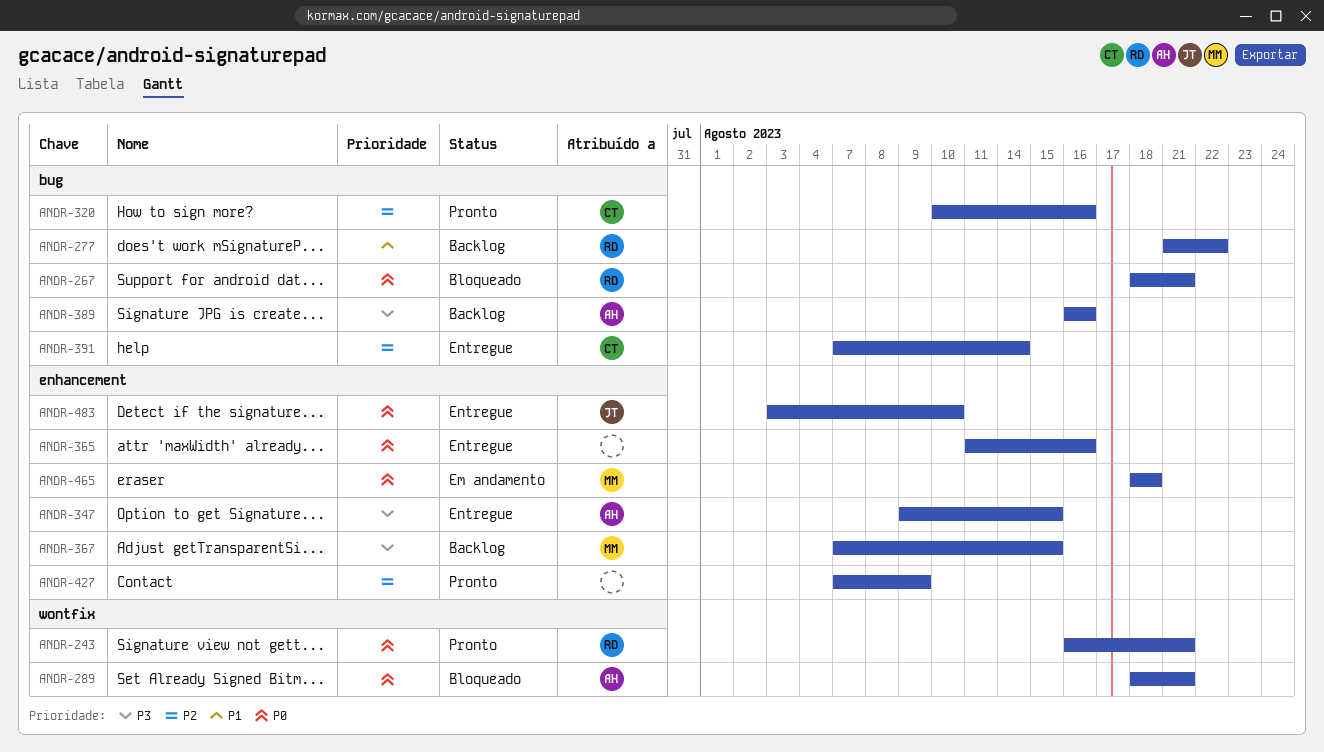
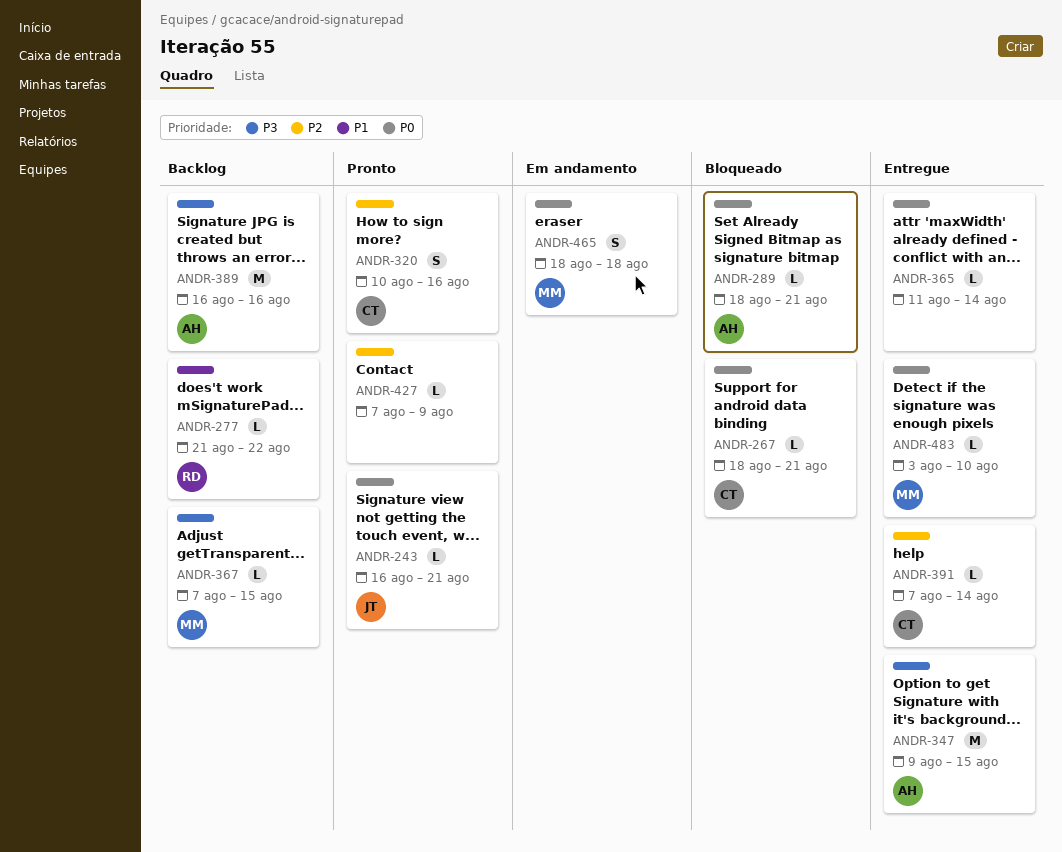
ANDR-243, owner: RD -> JT
ANDR-267, owner: RD -> CT
ANDR-365, due: Aug 16 -> Aug 14
ANDR-483, owner: JT -> MM

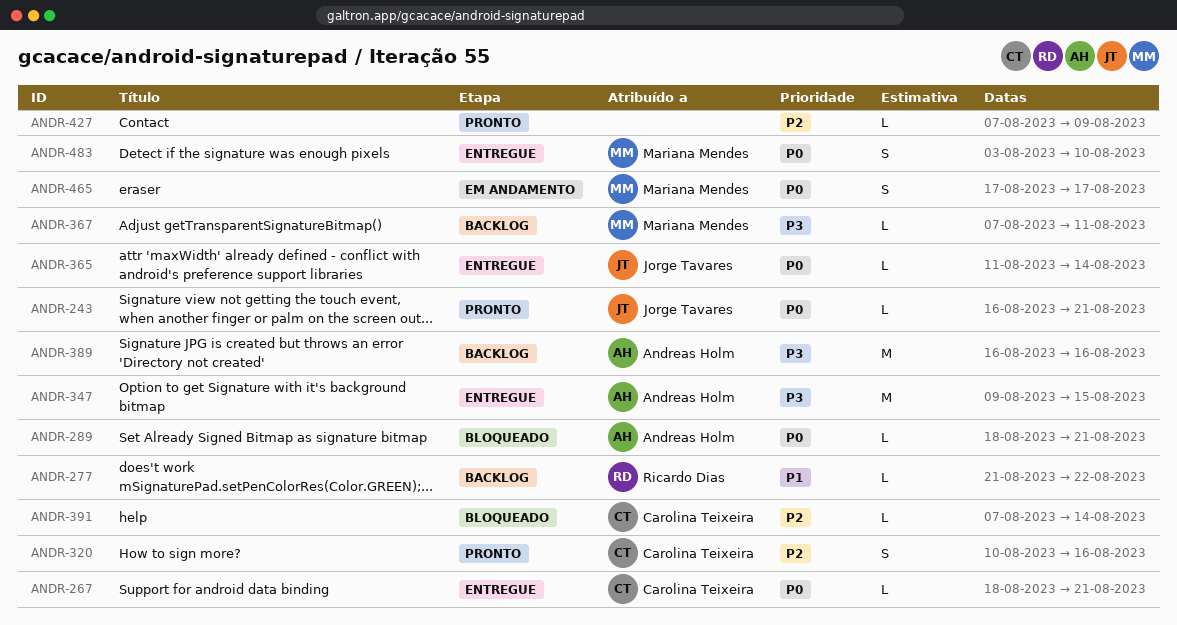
ANDR-267, status: Bloqueado -> Entregue
ANDR-365, owner: none -> Jorge Tavares
ANDR-367, due: Aug 15 -> Aug 11
ANDR-391, status: Entregue -> Bloqueado
ANDR-465, start: Aug 18 -> Aug 17
ANDR-465, due: Aug 18 -> Aug 17
ANDR-483, estimate: L -> S

